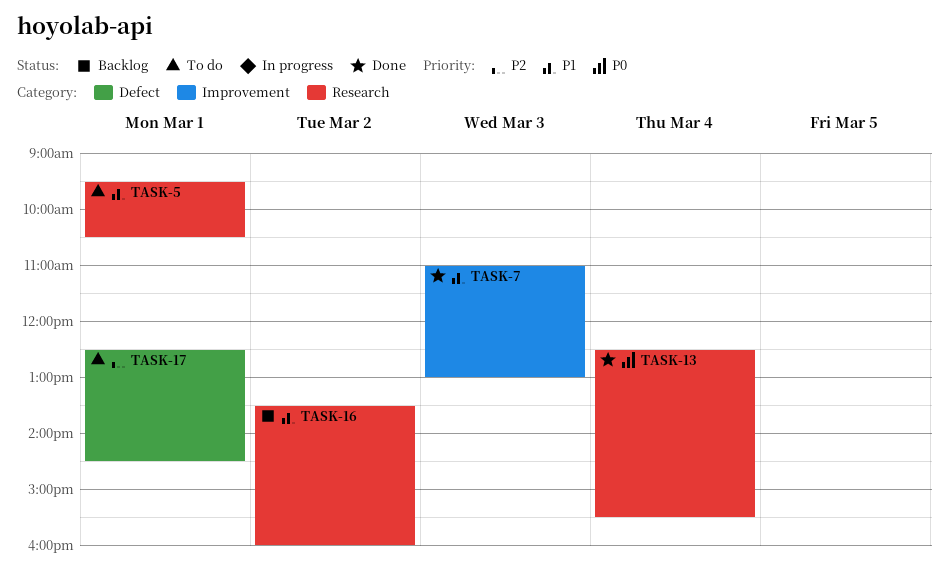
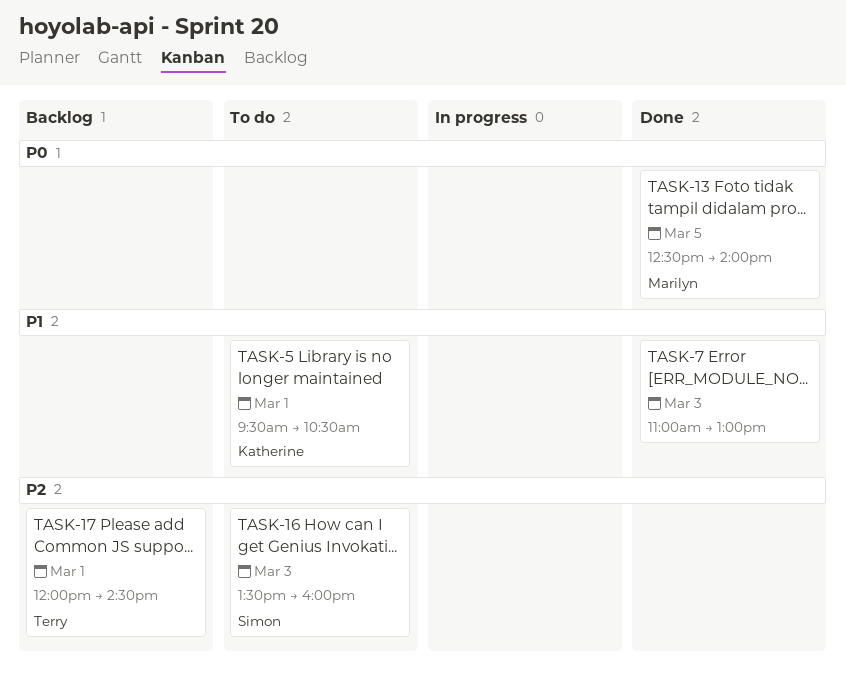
TASK-13, day: Mar 4 -> Mar 5
TASK-13, ends: 15:30 -> 14:00
TASK-16, status: Backlog -> To do
TASK-16, priority: P1 -> P2
TASK-16, day: Mar 2 -> Mar 3
TASK-17, status: To do -> Backlog
TASK-17, begins: 12:30 -> 12:00

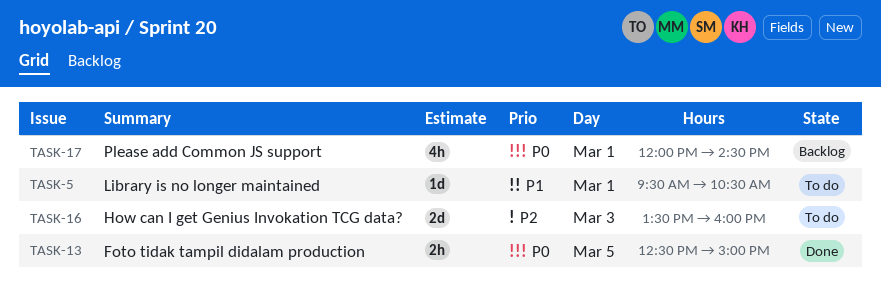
TASK-7: present -> none
TASK-13, ends: 14:00 -> 15:00
TASK-17, priority: P2 -> P0

